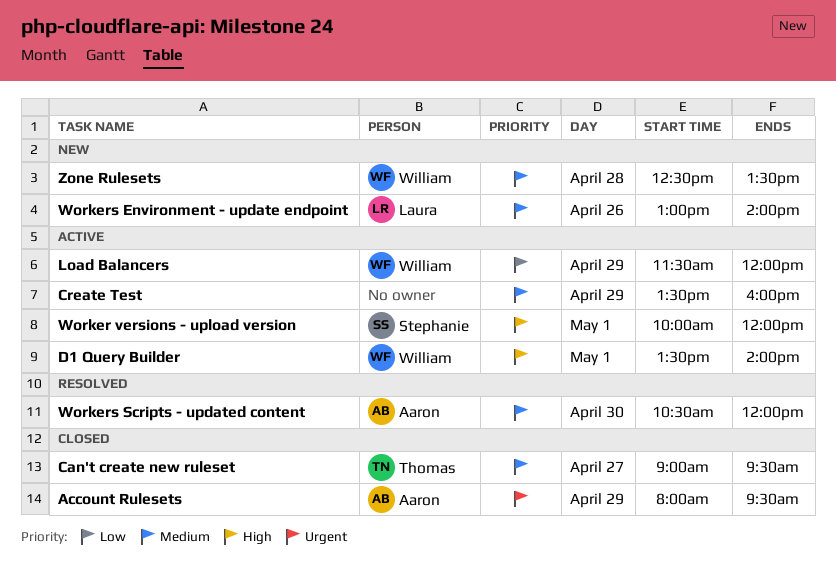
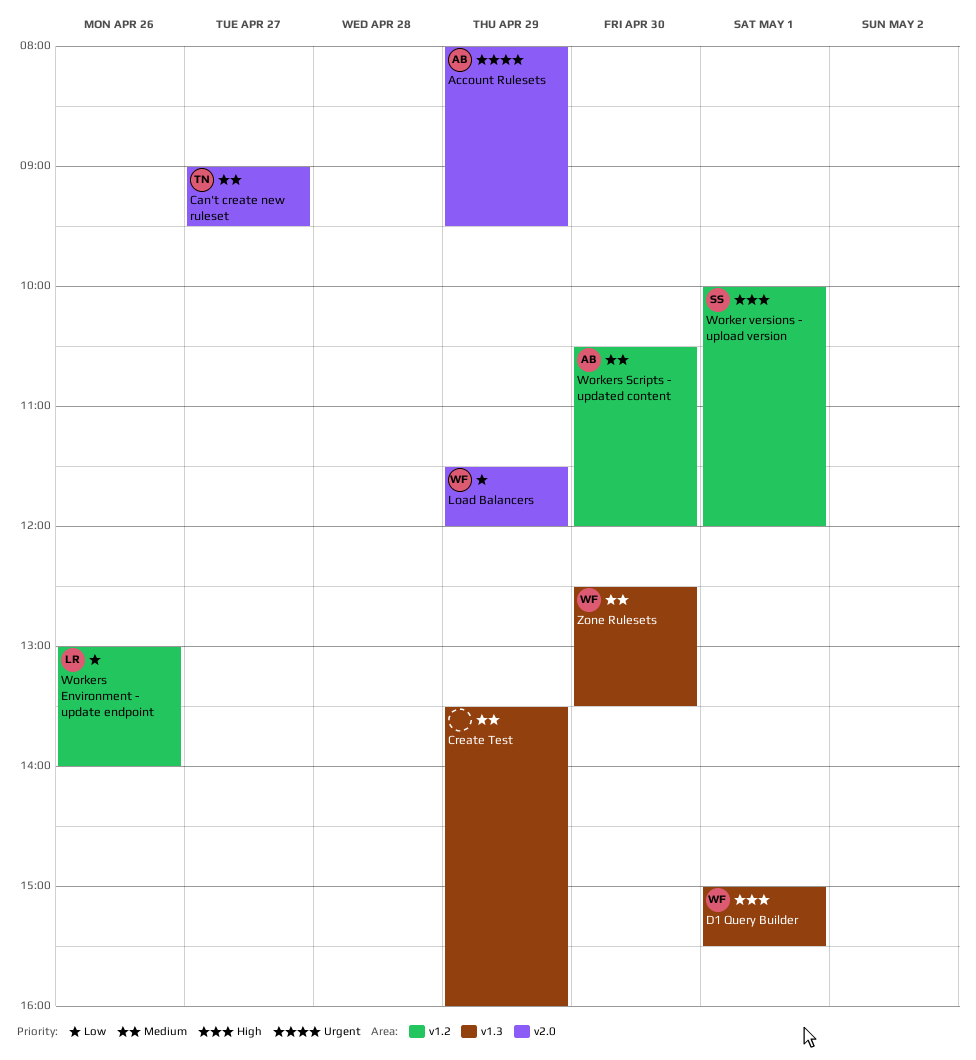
D1 Query Builder, begins: 13:30 -> 15:00
D1 Query Builder, ends: 14:00 -> 15:30
Workers Environment - update endpoint, priority: Medium -> Low
Zone Rulesets, day: Apr 28 -> Apr 30

